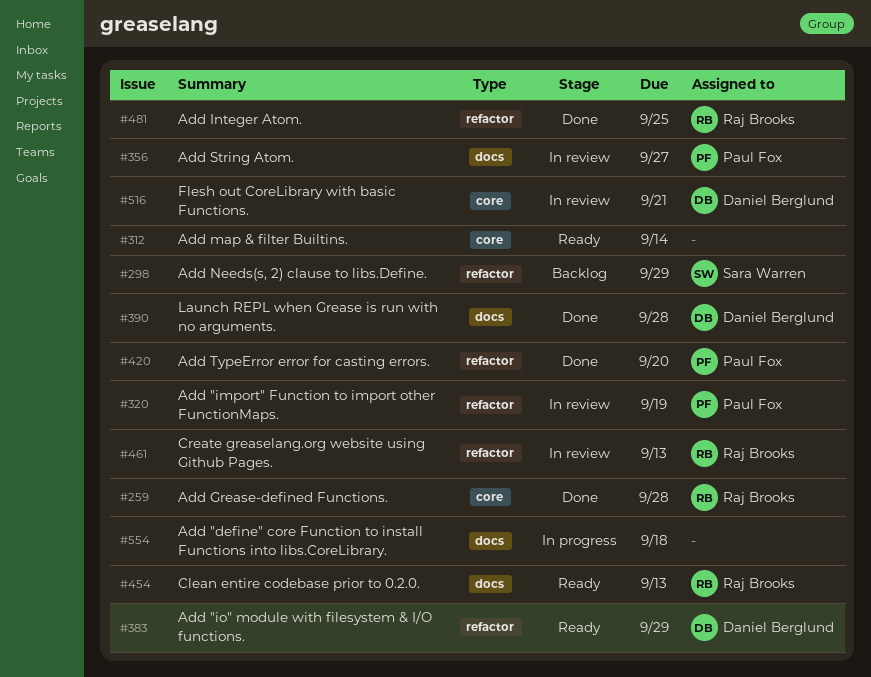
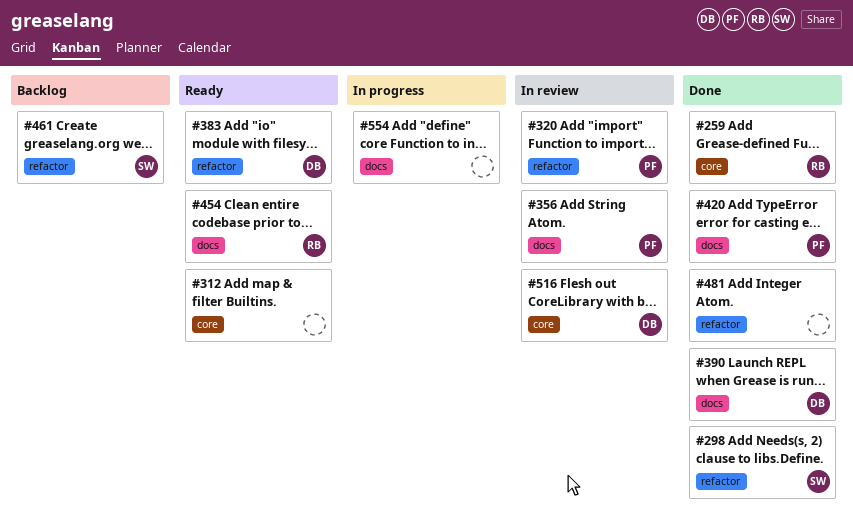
#298, status: Backlog -> Done
#420, label: refactor -> docs
#461, status: In review -> Backlog
#461, owner: Raj Brooks -> Sara Warren
#481, owner: Raj Brooks -> none

